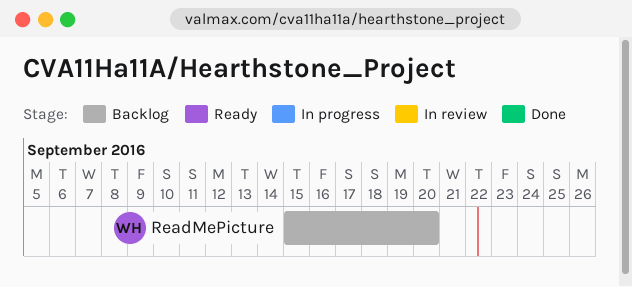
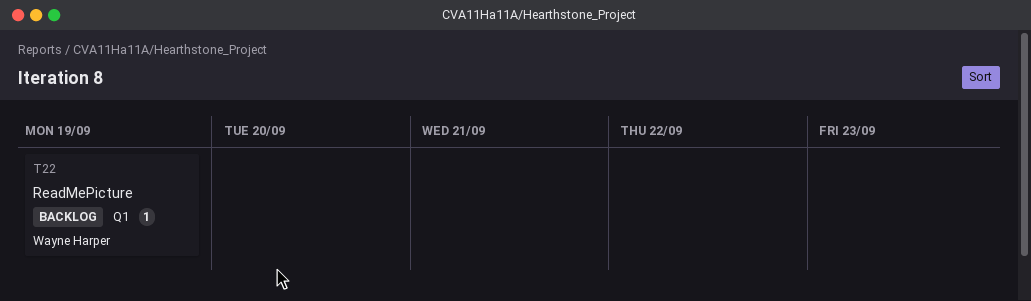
ReadMePicture, due: Sep 20 -> Sep 19

